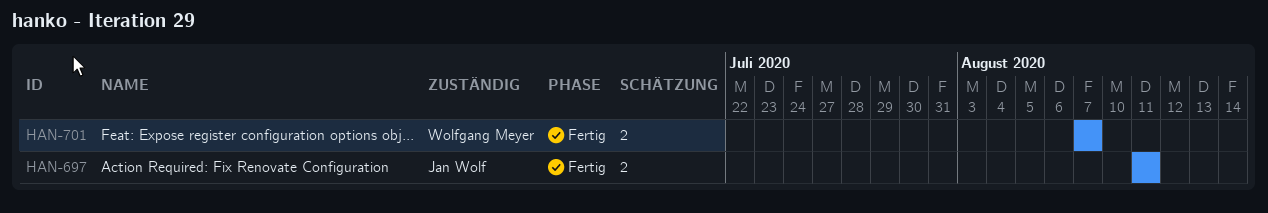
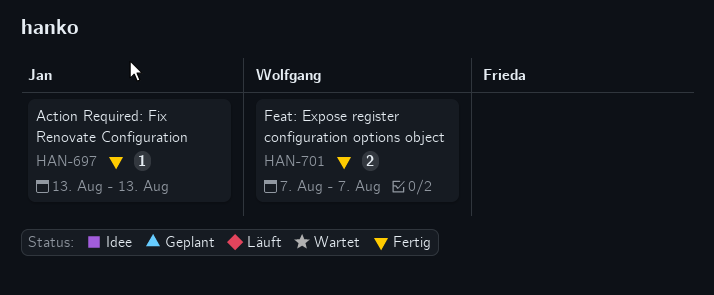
HAN-697, estimate: 2 -> 1
HAN-697, start: Aug 11 -> Aug 13
HAN-697, due: Aug 11 -> Aug 13

